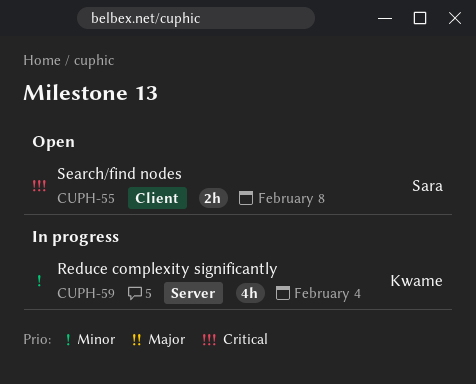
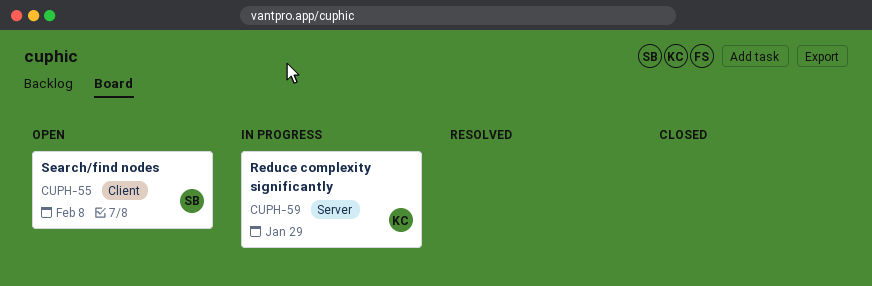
CUPH-59, due: Feb 4 -> Jan 29

